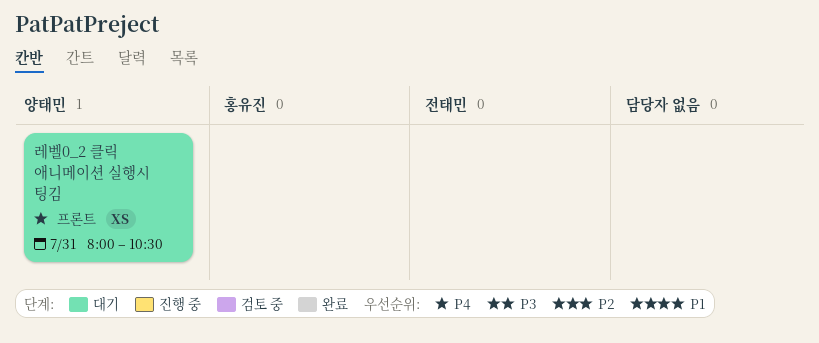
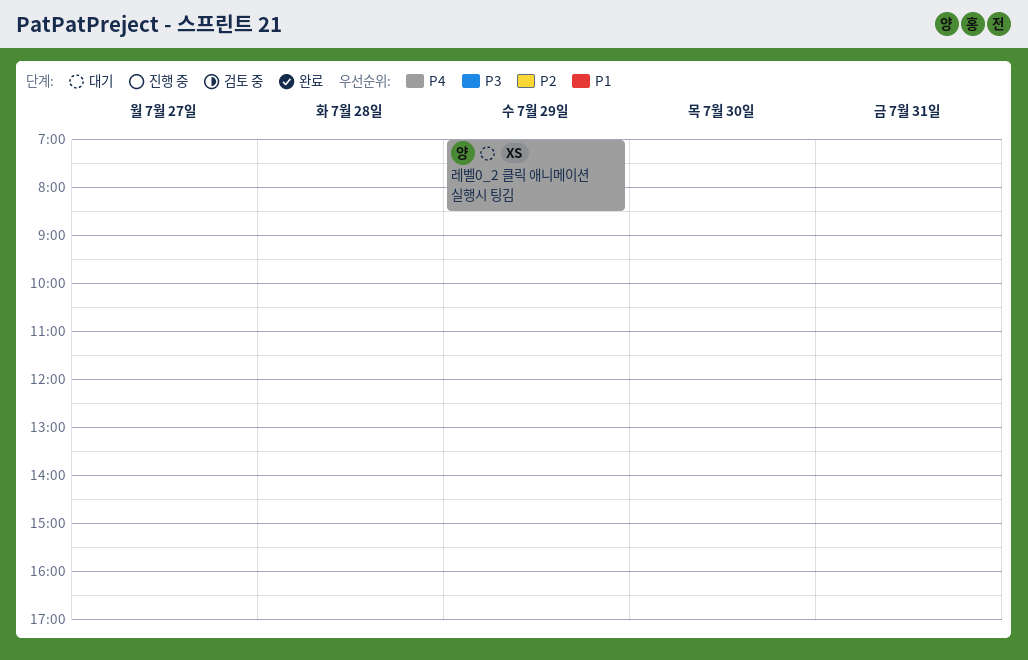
레벨0_2 클릭 애니메이션 실행시 팅김, day: Jul 31 -> Jul 29
레벨0_2 클릭 애니메이션 실행시 팅김, begins: 08:00 -> 07:00
레벨0_2 클릭 애니메이션 실행시 팅김, ends: 10:30 -> 08:30

